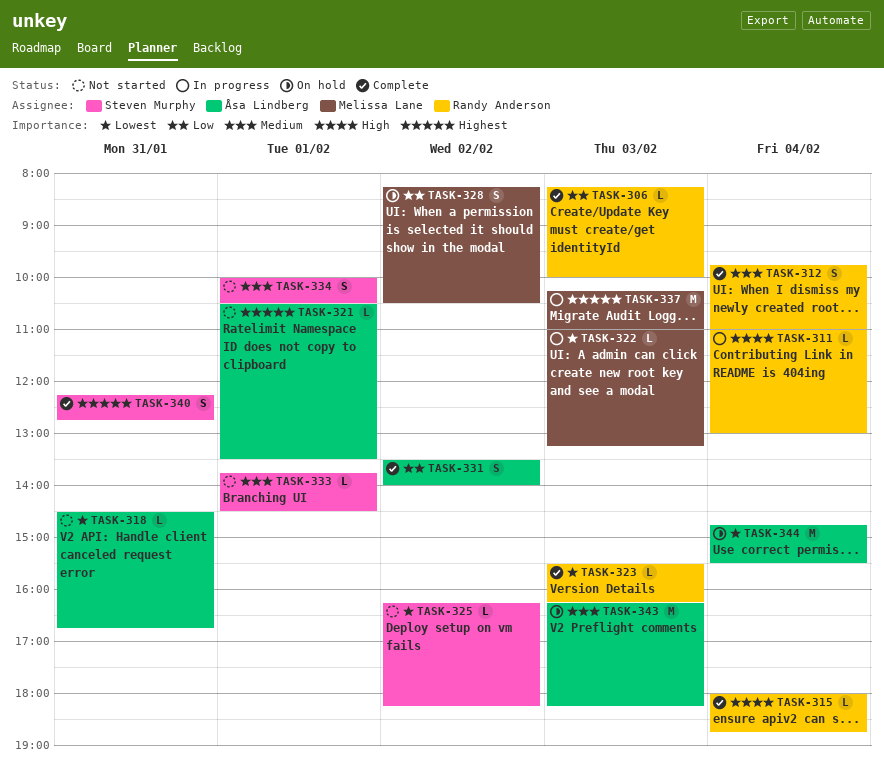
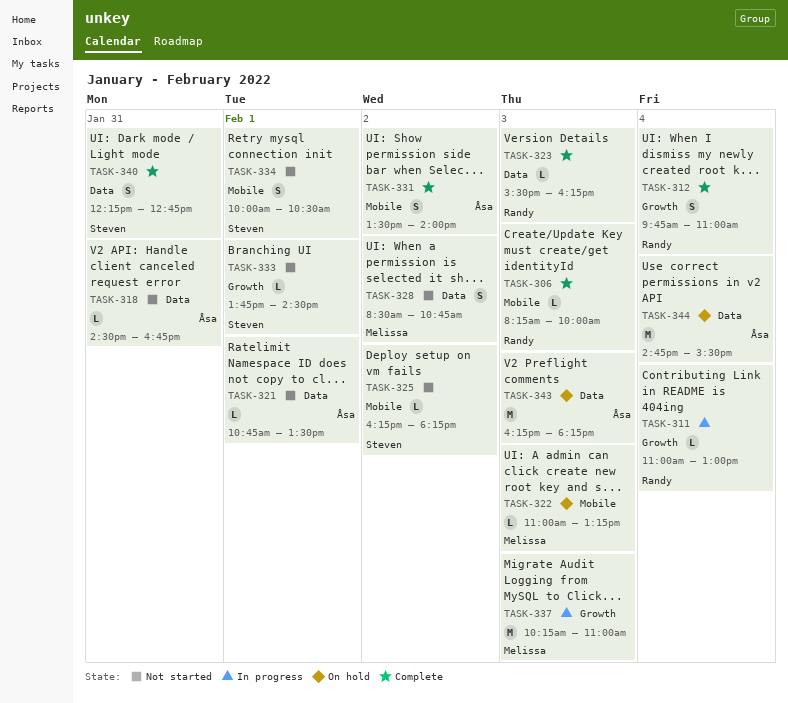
TASK-315: present -> none
TASK-321, begins: 10:30 -> 10:45
TASK-322, status: In progress -> On hold
TASK-328, status: On hold -> Not started
TASK-328, begins: 08:15 -> 08:30
TASK-328, ends: 10:30 -> 10:45

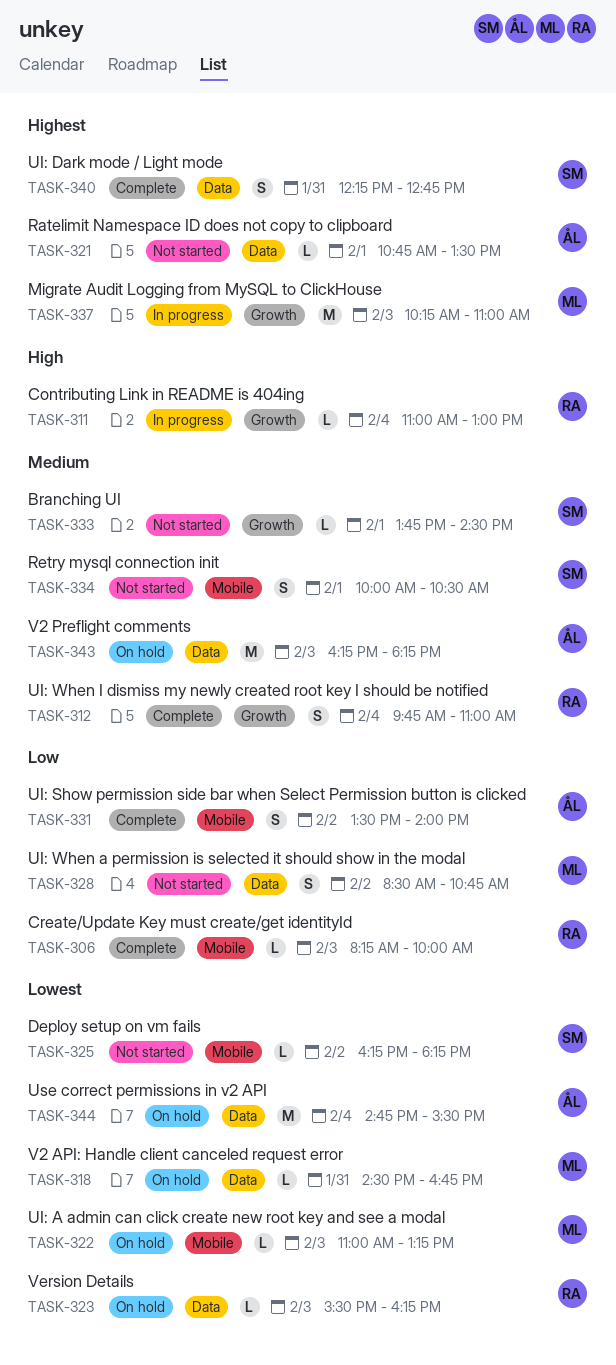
TASK-318, status: Not started -> On hold
TASK-318, owner: Åsa -> Melissa
TASK-323, status: Complete -> On hold

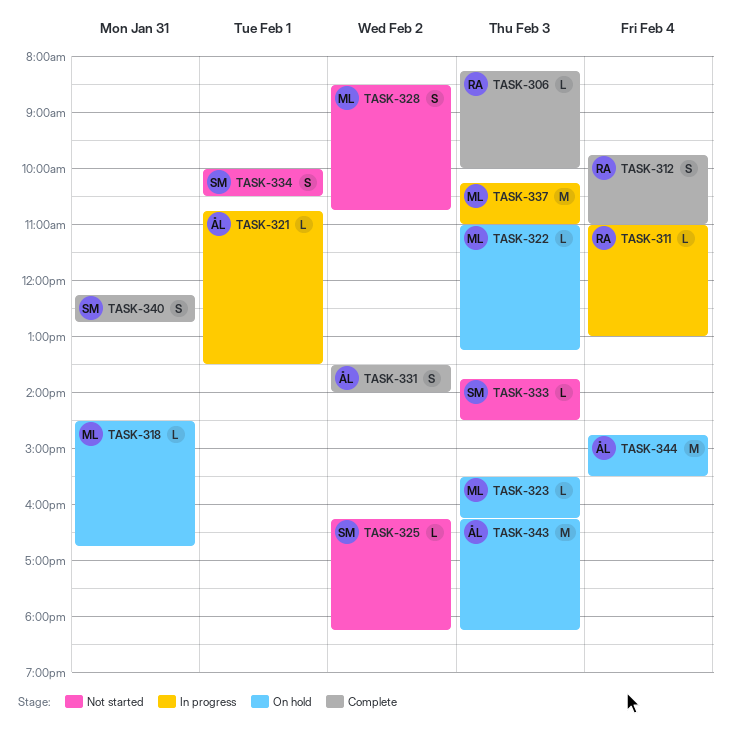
TASK-321, status: Not started -> In progress
TASK-323, owner: RA -> ML
TASK-333, day: Feb 1 -> Feb 3

